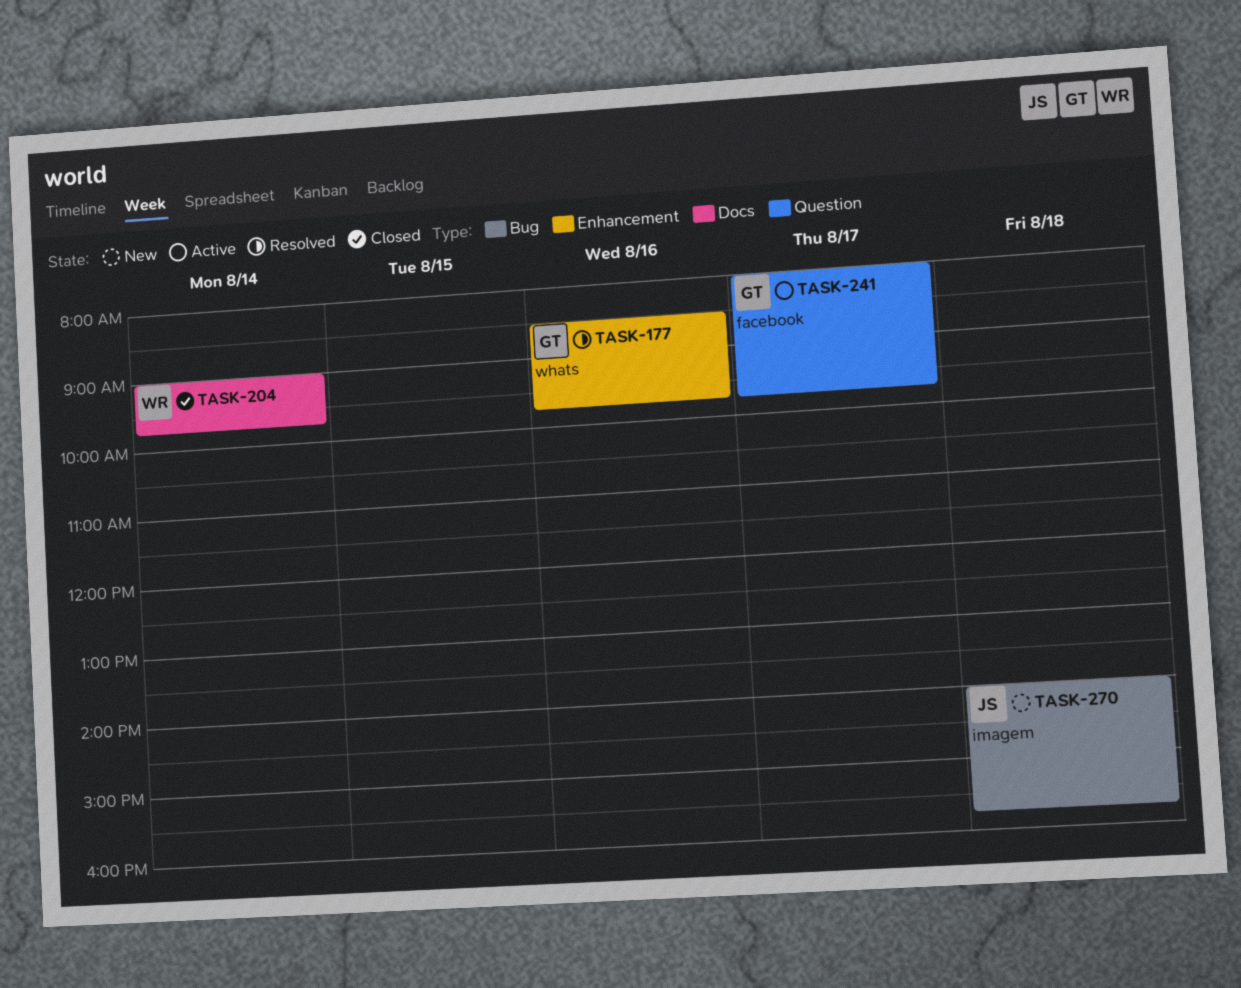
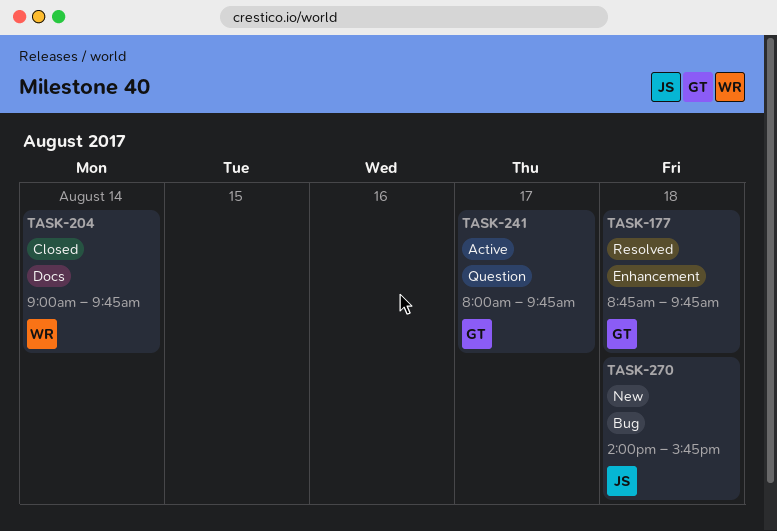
TASK-177, day: Aug 16 -> Aug 18
TASK-177, begins: 08:30 -> 08:45

